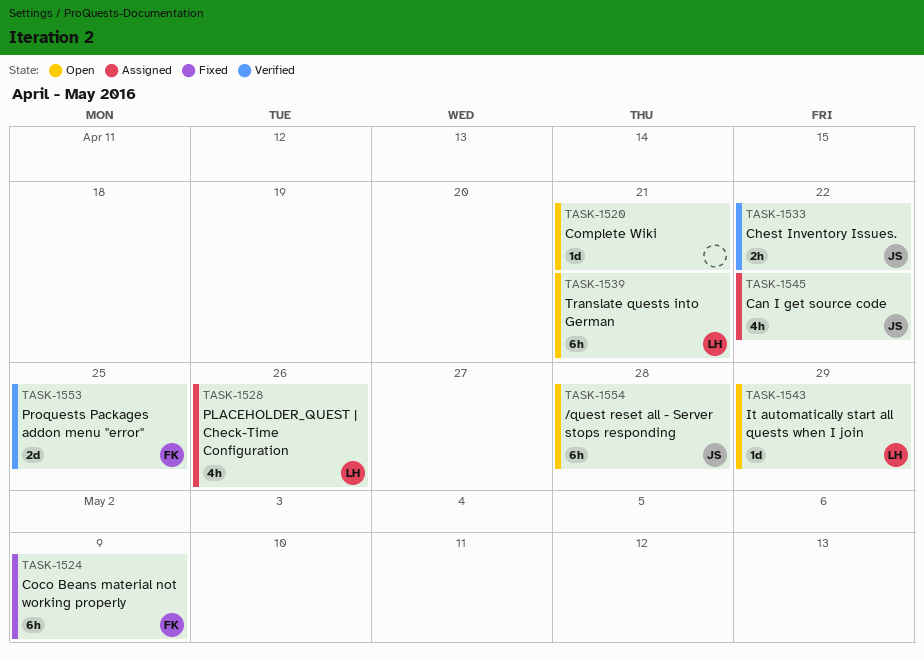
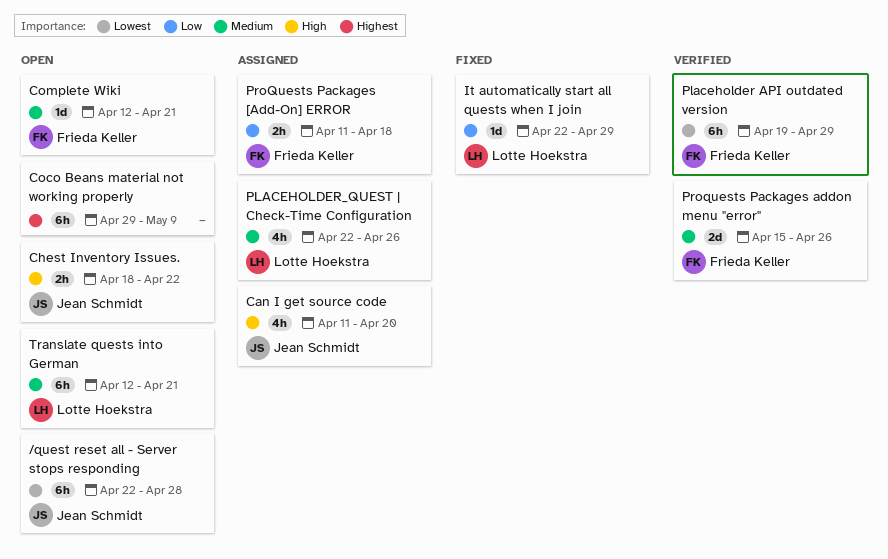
Can I get source code, due: Apr 22 -> Apr 20
Chest Inventory Issues., status: Verified -> Open
Coco Beans material not working properly, status: Fixed -> Open
Coco Beans material not working properly, owner: Frieda Keller -> none
Complete Wiki, owner: none -> Frieda Keller
It automatically start all quests when I join, status: Open -> Fixed
Placeholder API outdated version: none -> present
ProQuests Packages [Add-On] ERROR: none -> present
Proquests Packages addon menu "error", due: Apr 25 -> Apr 26

